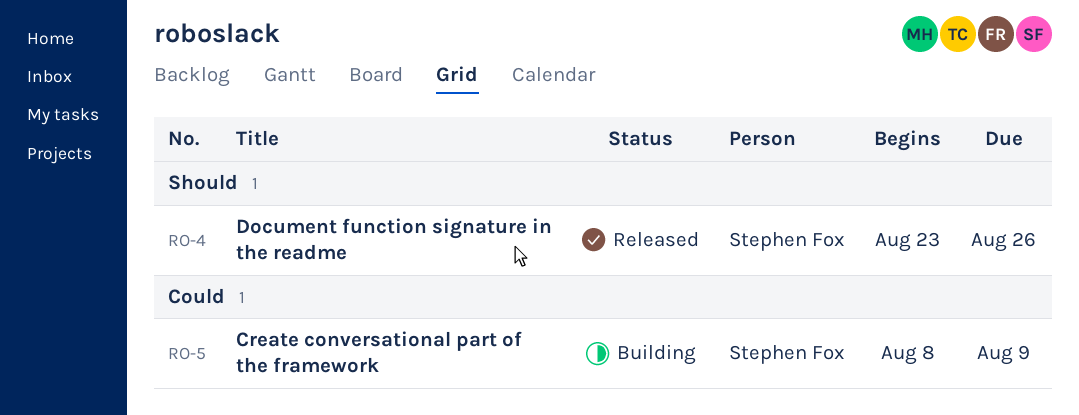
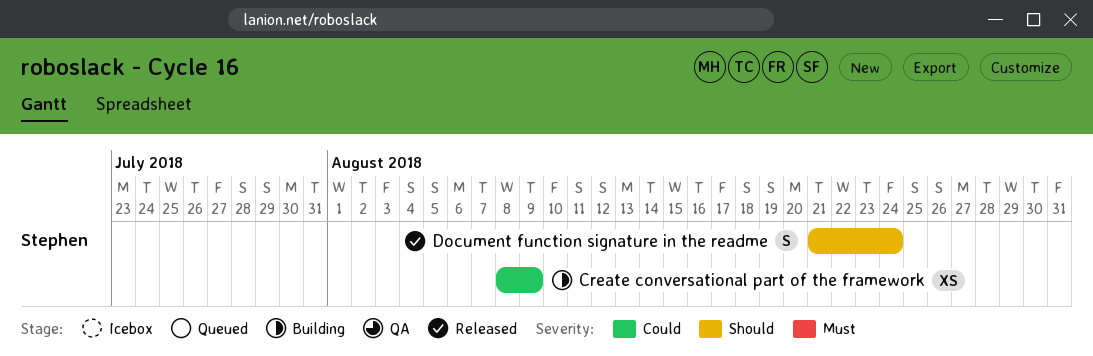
Document function signature in the readme, start: Aug 23 -> Aug 21
Document function signature in the readme, due: Aug 26 -> Aug 24

